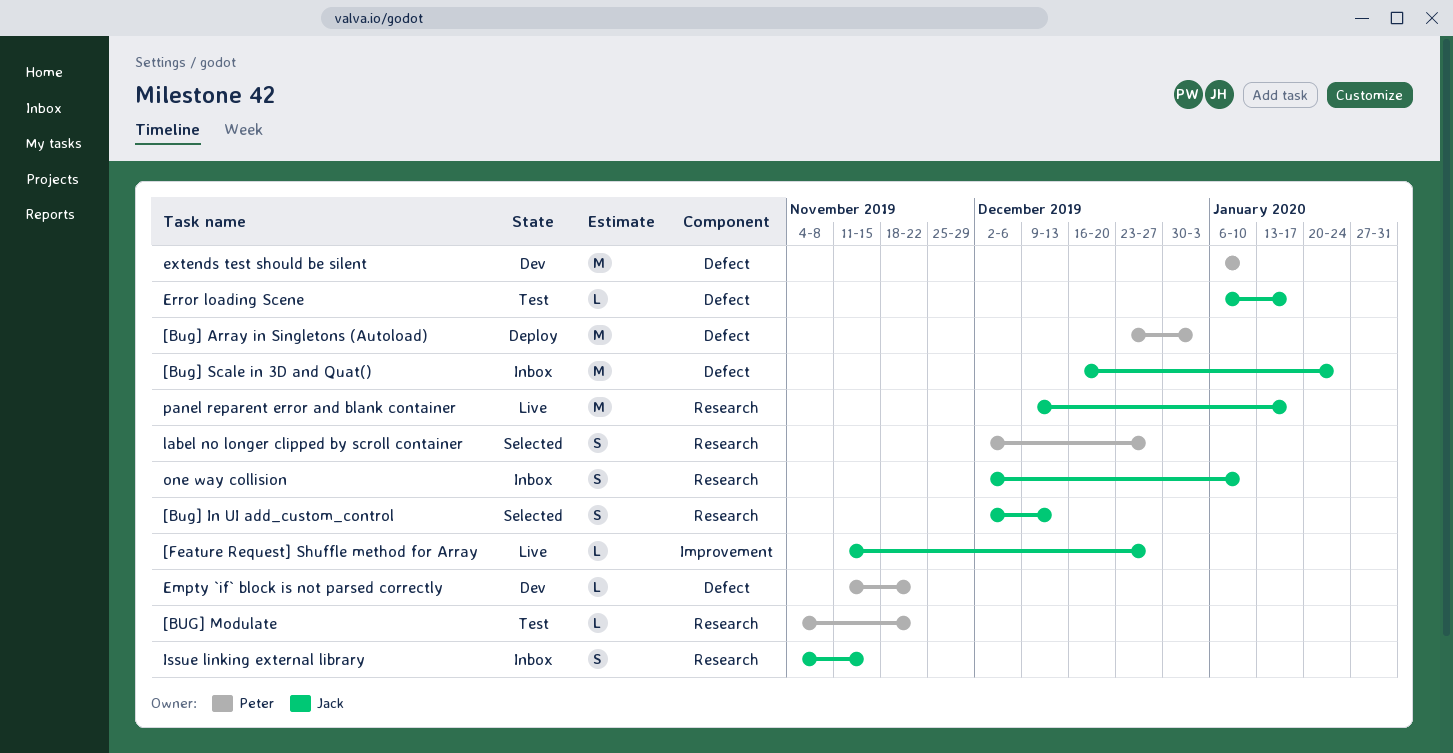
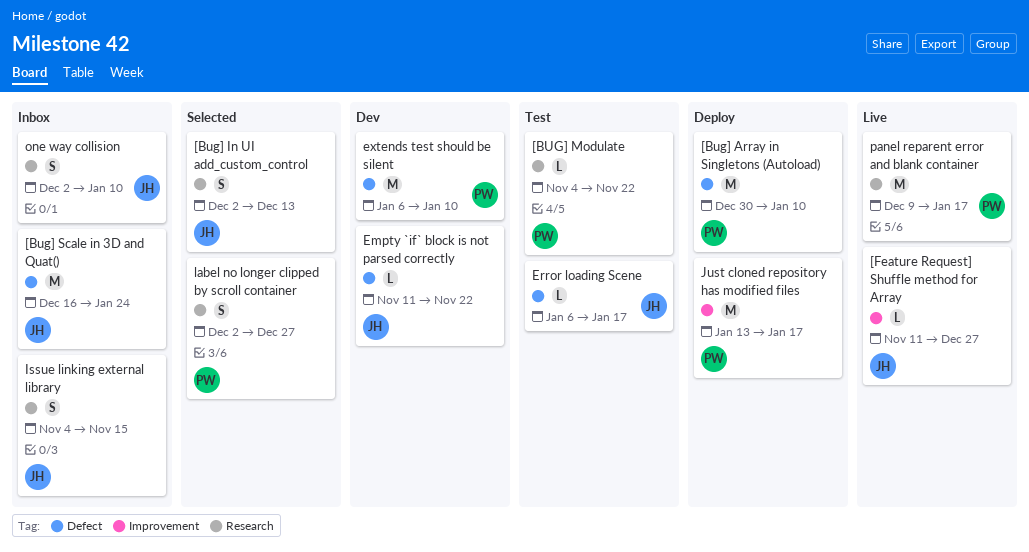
[Bug] Array in Singletons (Autoload), start: Dec 23 -> Dec 30
[Bug] Array in Singletons (Autoload), due: Jan 3 -> Jan 10
Empty `if` block is not parsed correctly, owner: Peter -> Jack
Just cloned repository has modified files: none -> present
panel reparent error and blank container, owner: Jack -> Peter

